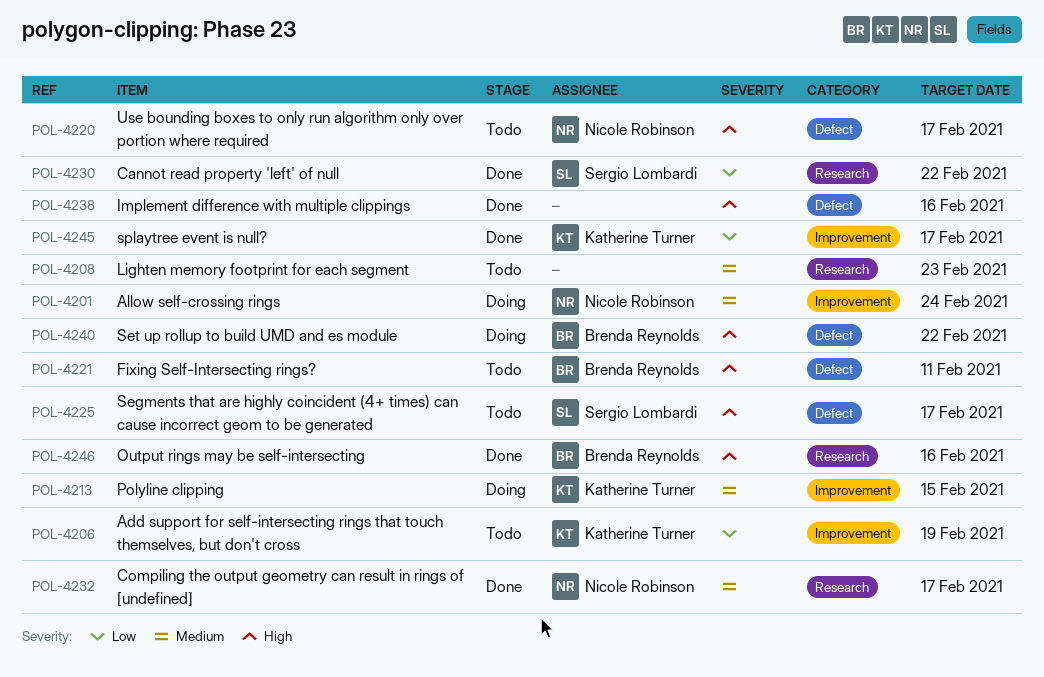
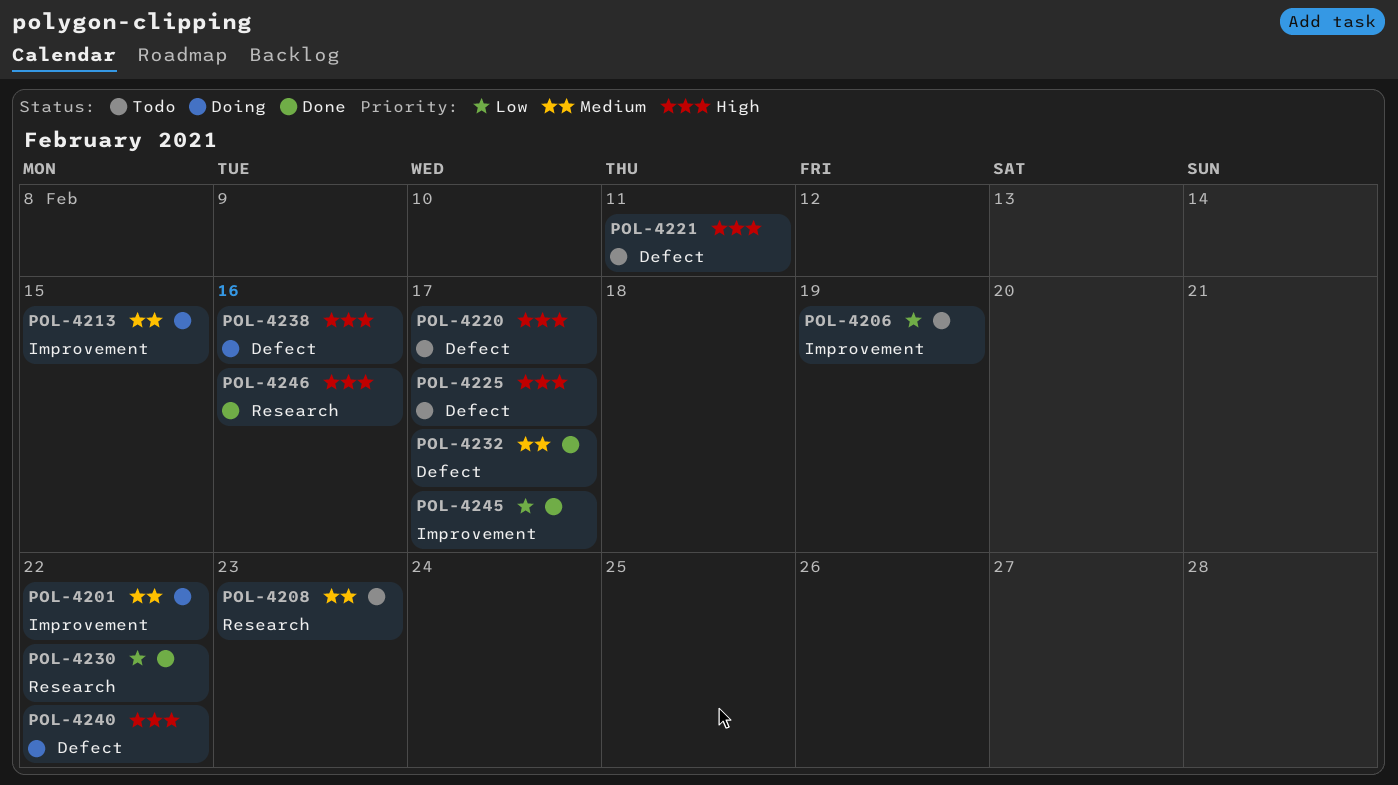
POL-4201, due: Feb 24 -> Feb 22
POL-4232, label: Research -> Defect
POL-4238, status: Done -> Doing

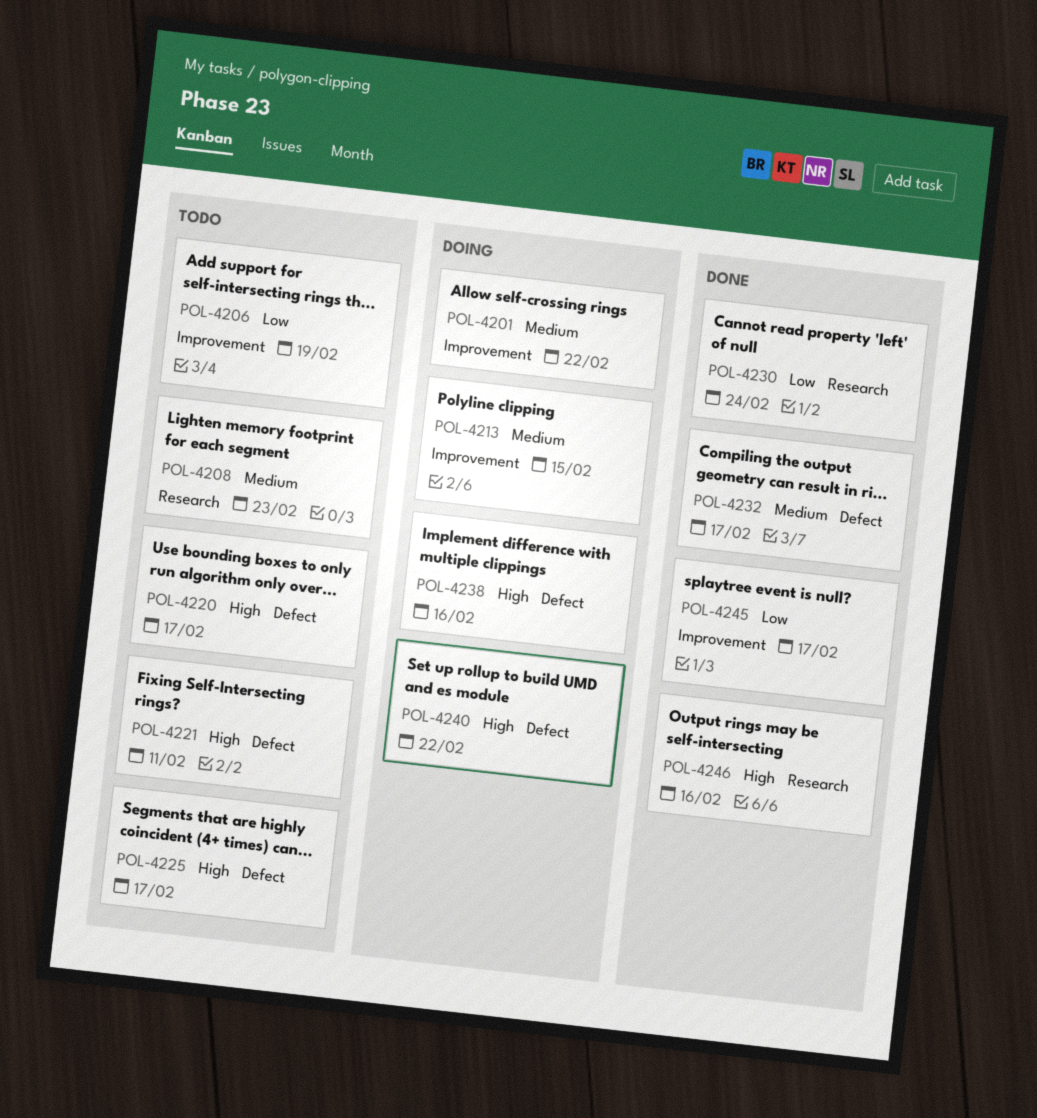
POL-4230, due: Feb 22 -> Feb 24

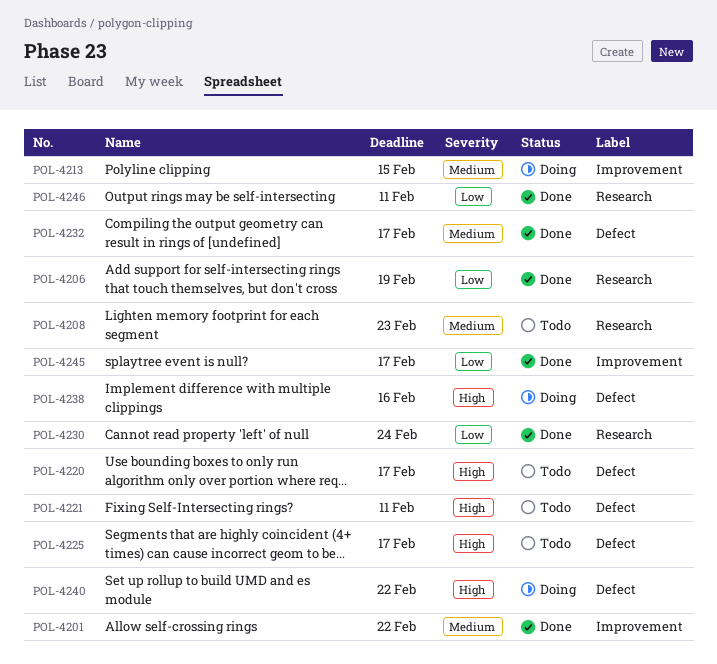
POL-4201, status: Doing -> Done
POL-4206, status: Todo -> Done
POL-4206, label: Improvement -> Research
POL-4246, priority: High -> Low
POL-4246, due: Feb 16 -> Feb 11

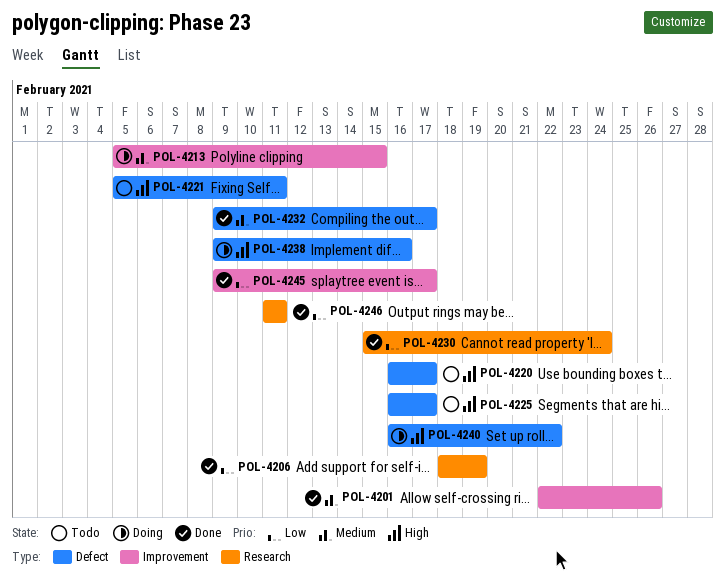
POL-4201, due: Feb 22 -> Feb 26
POL-4208: present -> none

